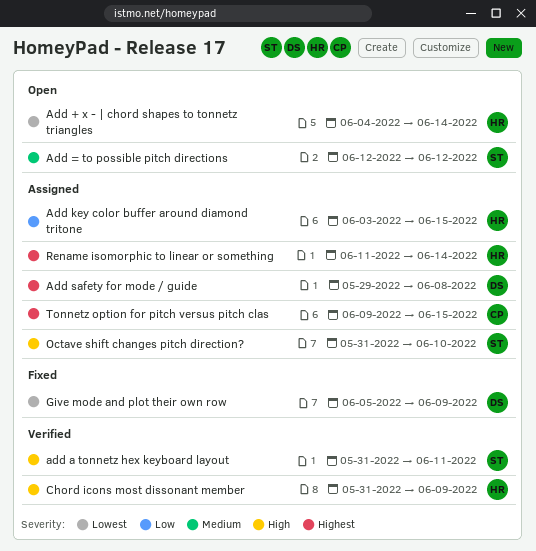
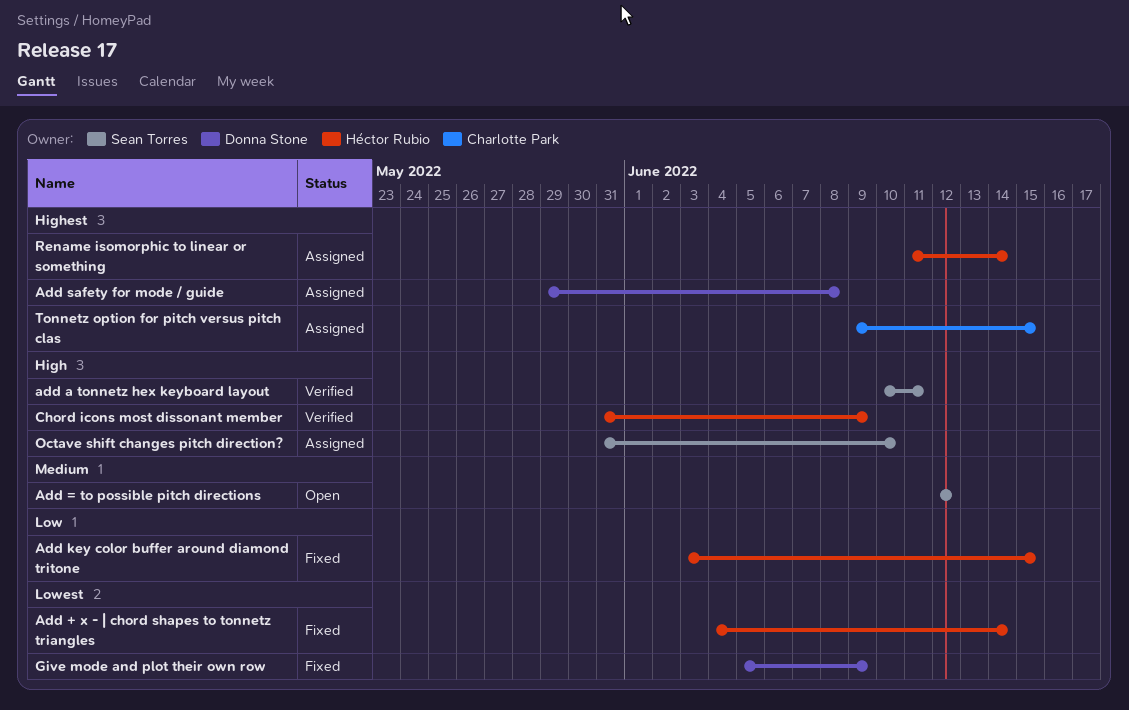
Add + x - | chord shapes to tonnetz triangles, status: Open -> Fixed
add a tonnetz hex keyboard layout, start: May 31 -> Jun 10
Add key color buffer around diamond tritone, status: Assigned -> Fixed

